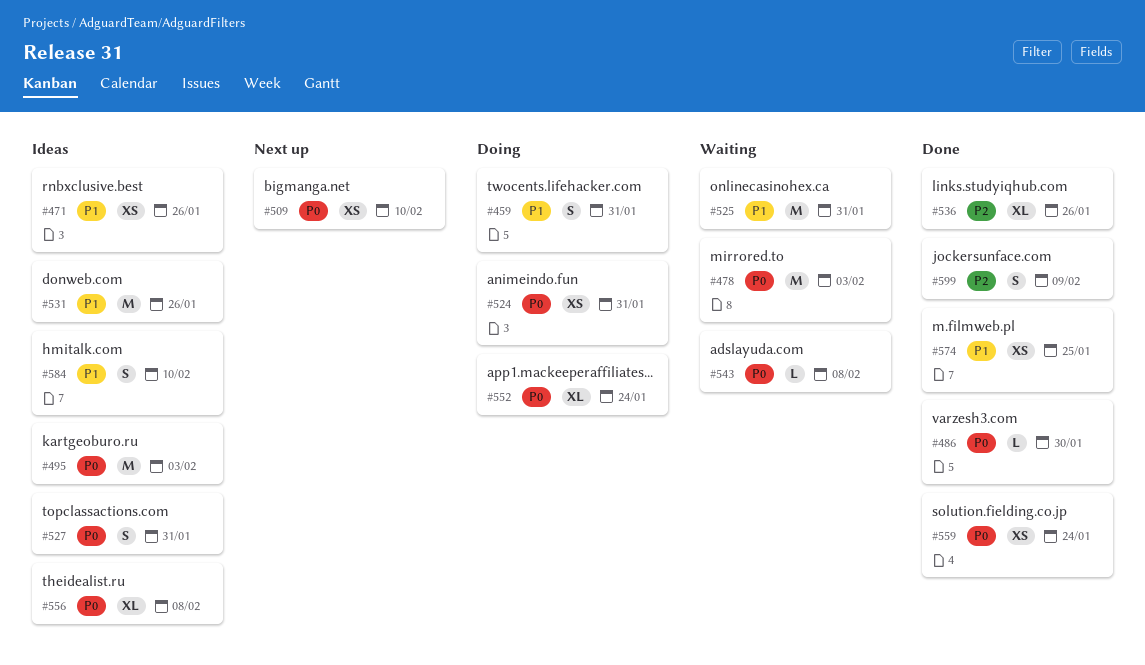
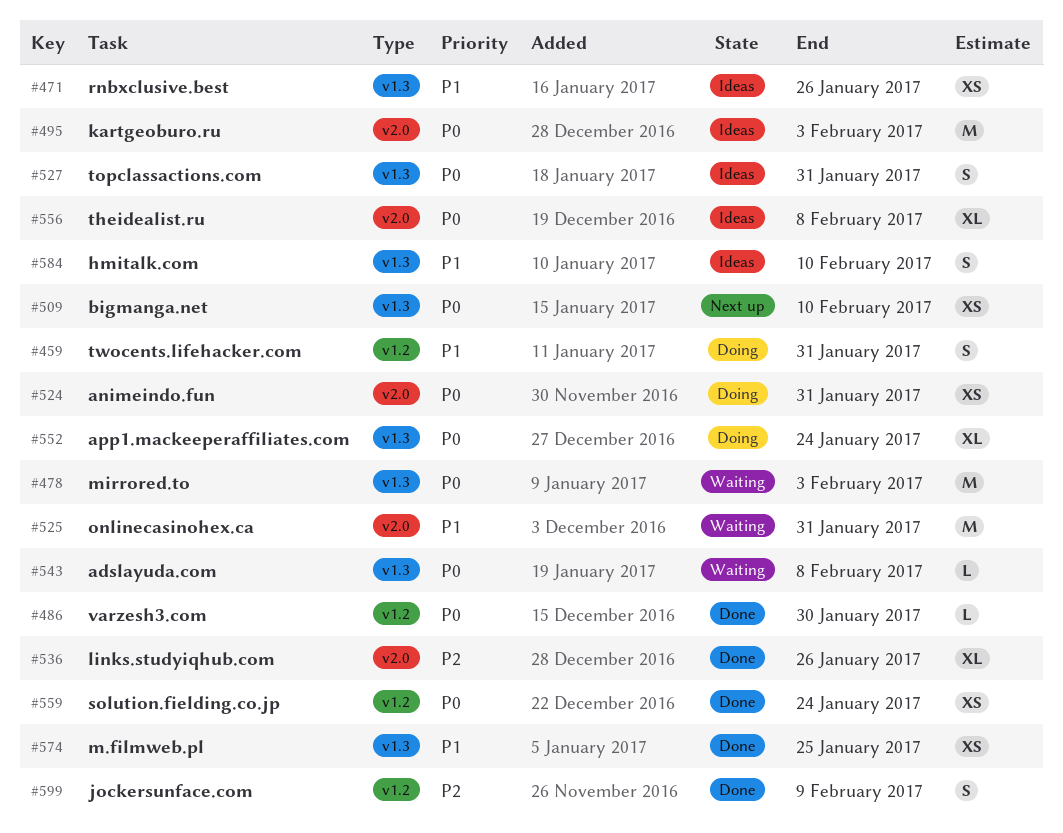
#531: present -> none

